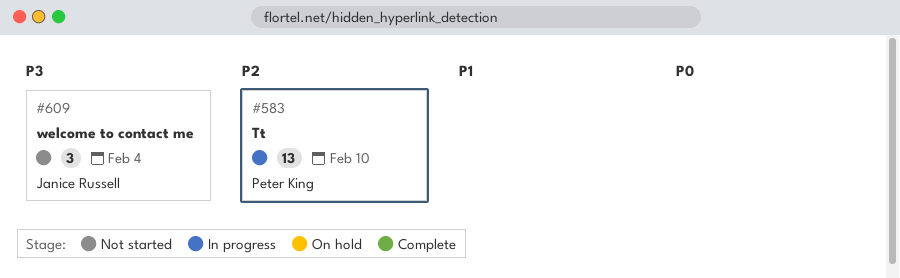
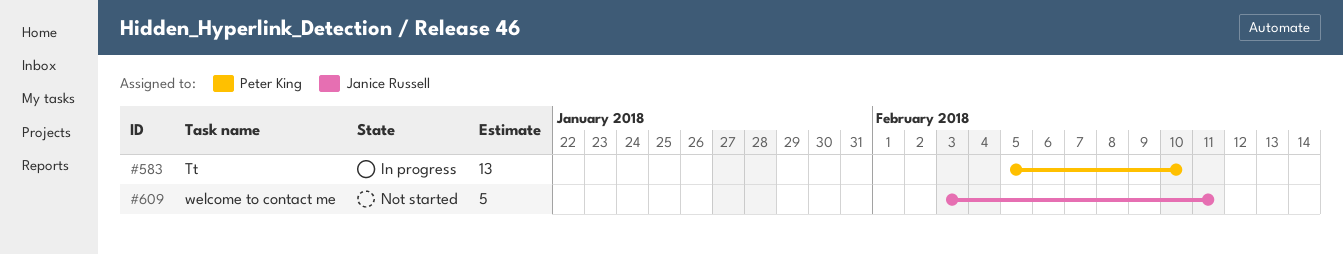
#609, estimate: 3 -> 5
#609, due: Feb 4 -> Feb 11

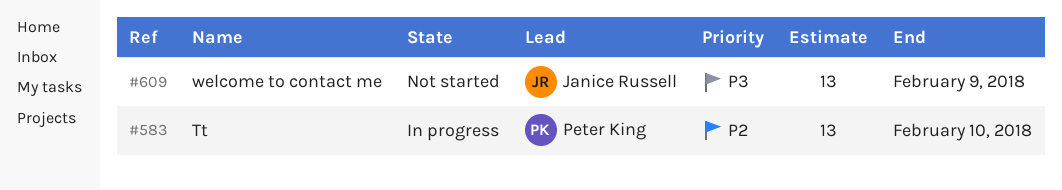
#609, estimate: 5 -> 13
#609, due: Feb 11 -> Feb 9

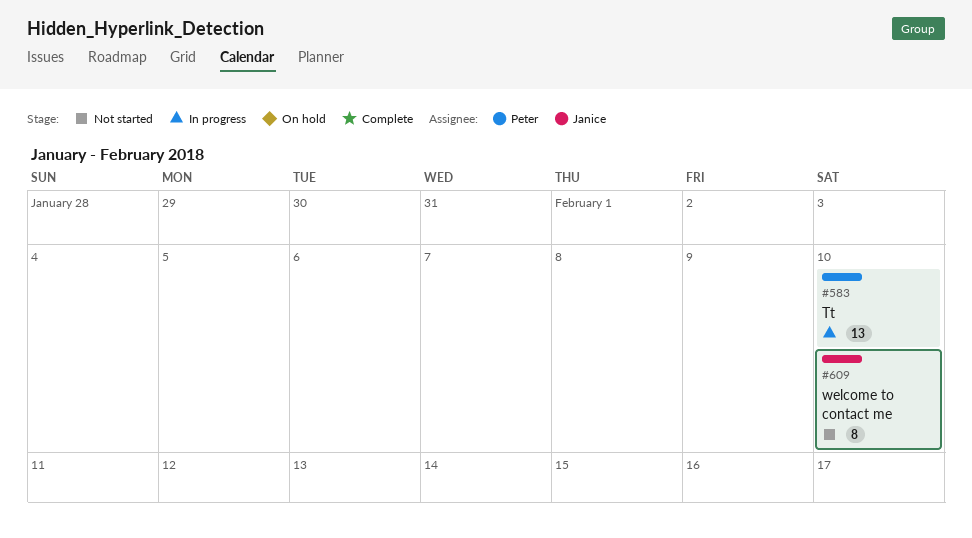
#609, estimate: 13 -> 8
#609, due: Feb 9 -> Feb 10

